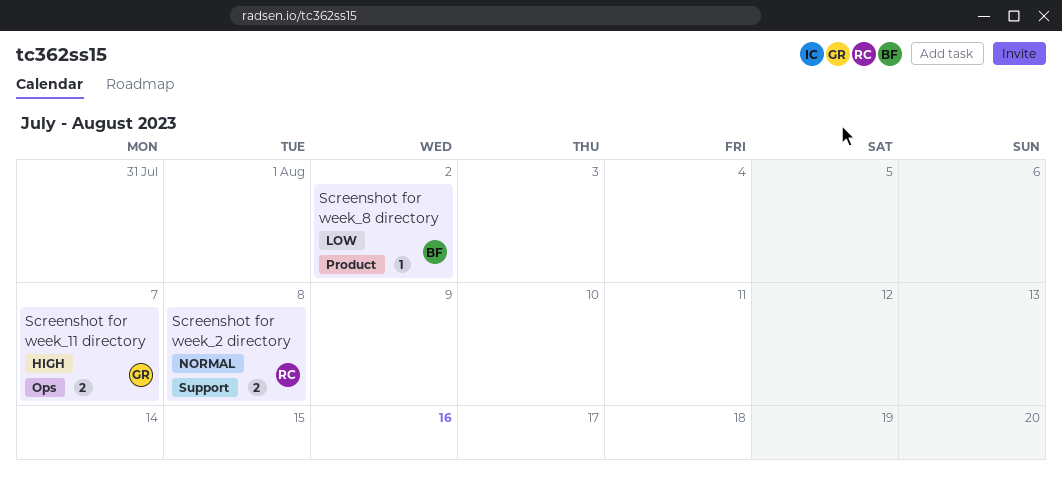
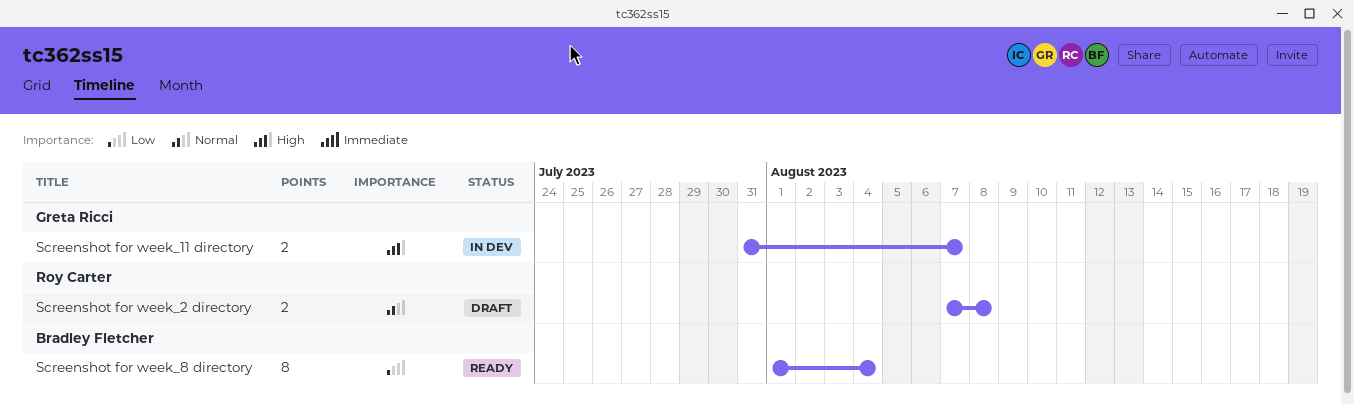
Screenshot for week_8 directory, estimate: 1 -> 8
Screenshot for week_8 directory, due: Aug 2 -> Aug 4

